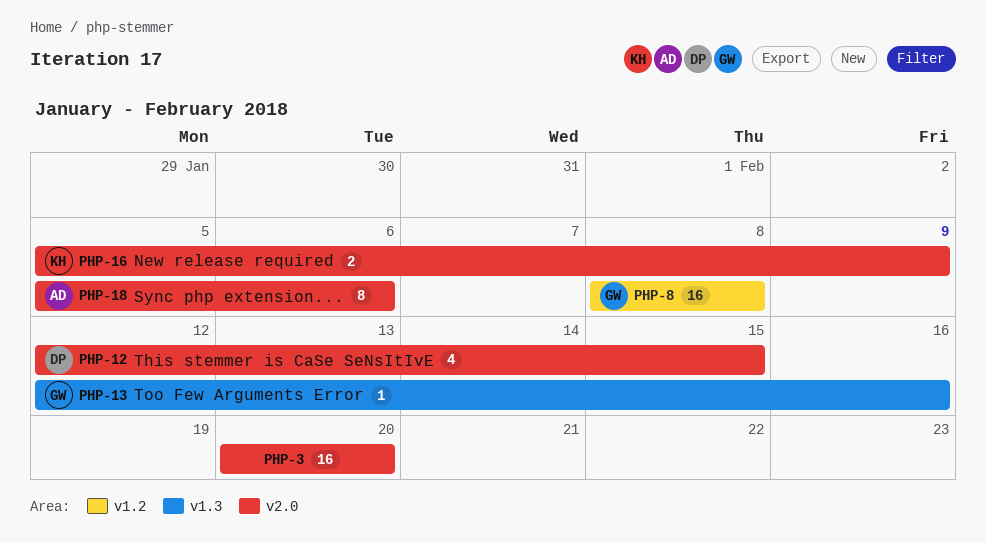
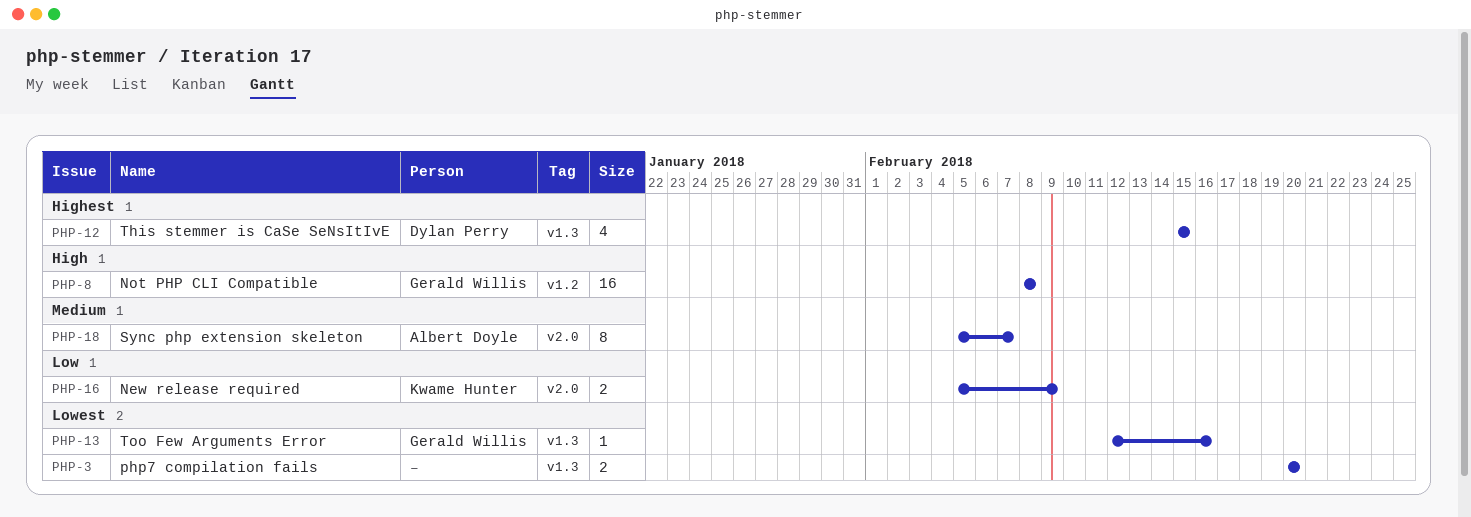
PHP-3, label: v2.0 -> v1.3
PHP-3, estimate: 16 -> 2
PHP-12, label: v2.0 -> v1.3
PHP-12, start: Feb 12 -> Feb 15
PHP-18, due: Feb 6 -> Feb 7

